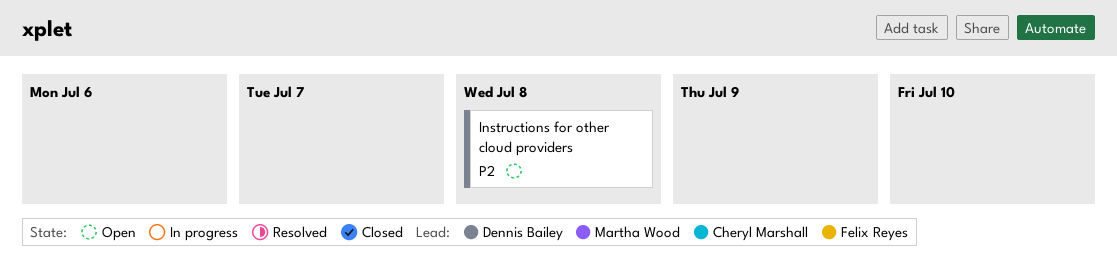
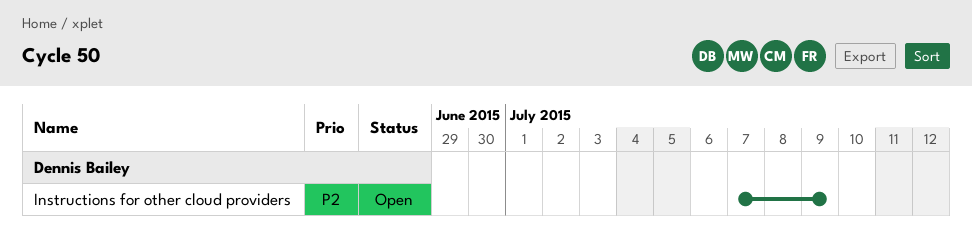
Instructions for other cloud providers, due: Jul 8 -> Jul 9

